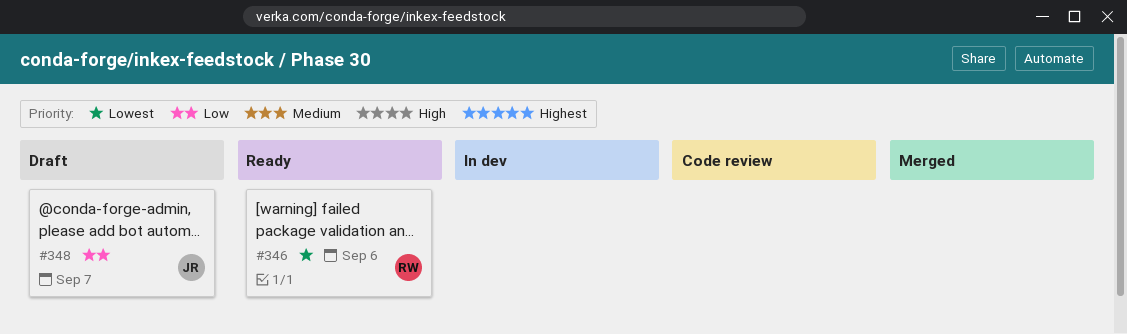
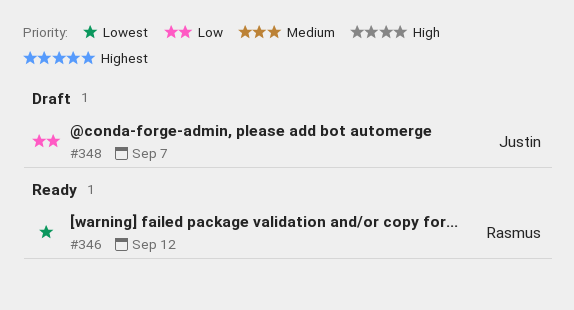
#346, due: Sep 6 -> Sep 12

